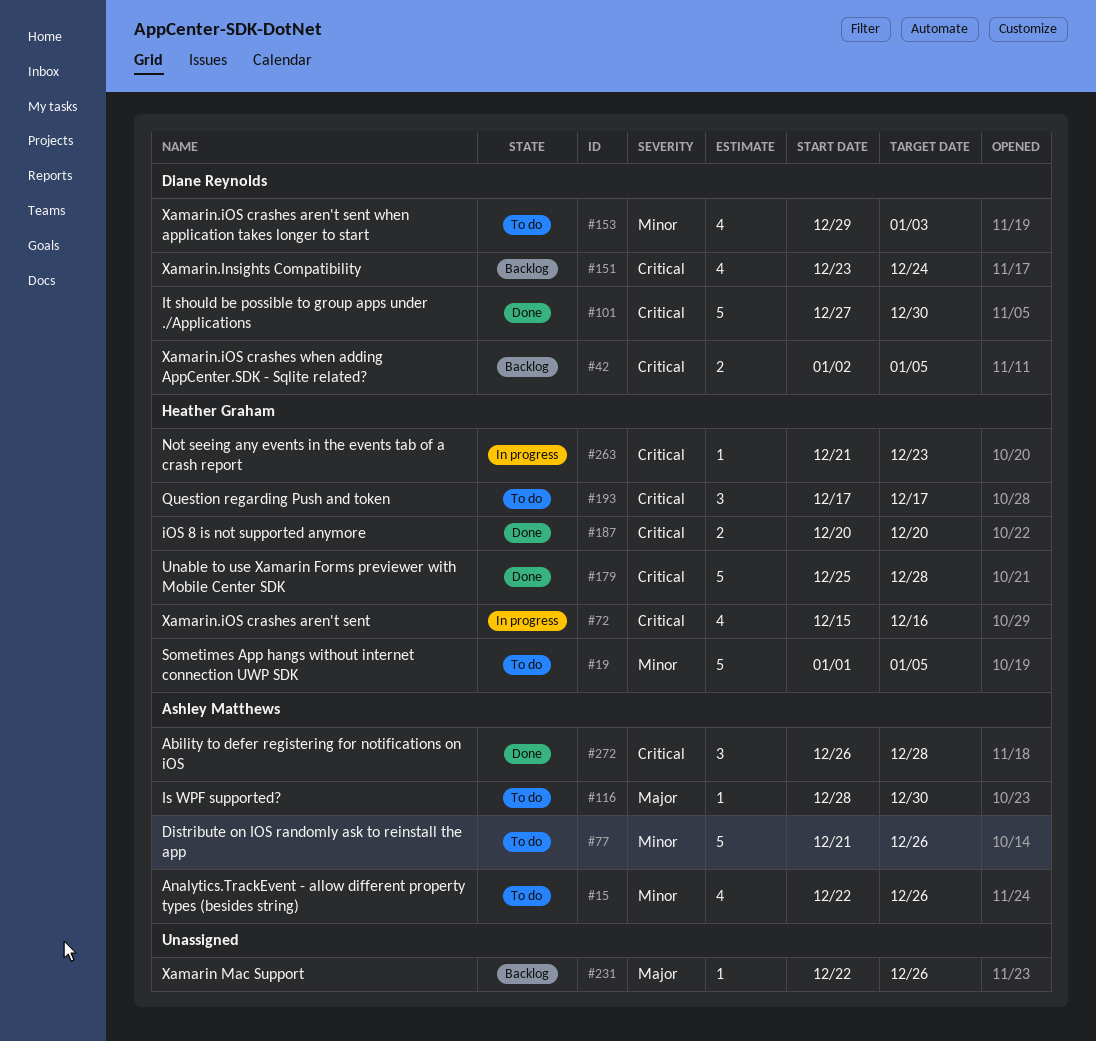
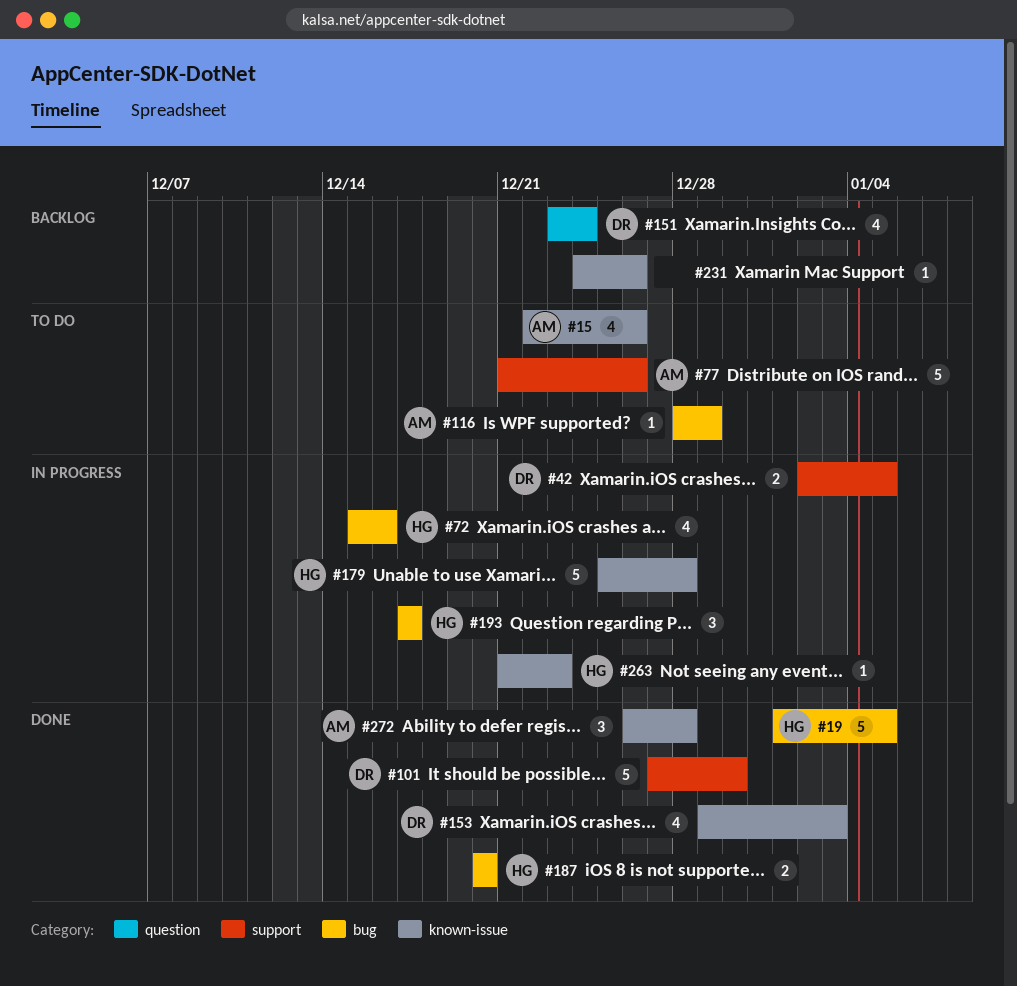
#19, status: To do -> Done
#42, status: Backlog -> In progress
#116, due: Dec 30 -> Dec 29
#153, status: To do -> Done
#179, status: Done -> In progress
#193, status: To do -> In progress
#231, start: Dec 22 -> Dec 24

